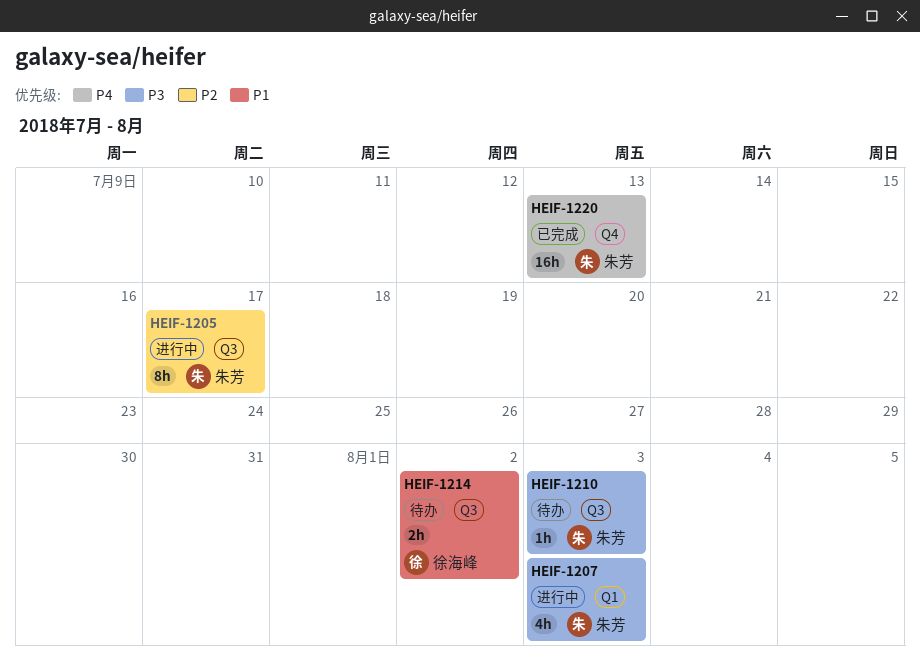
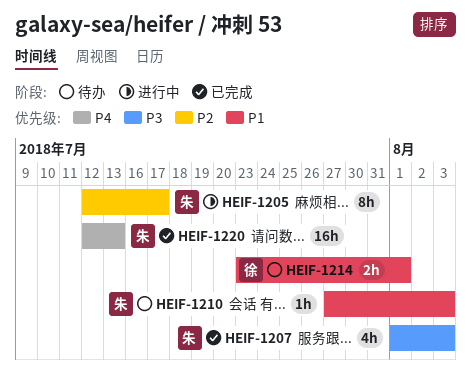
HEIF-1207, status: 进行中 -> 已完成
HEIF-1210, priority: P3 -> P1
HEIF-1214, due: Aug 2 -> Aug 1

